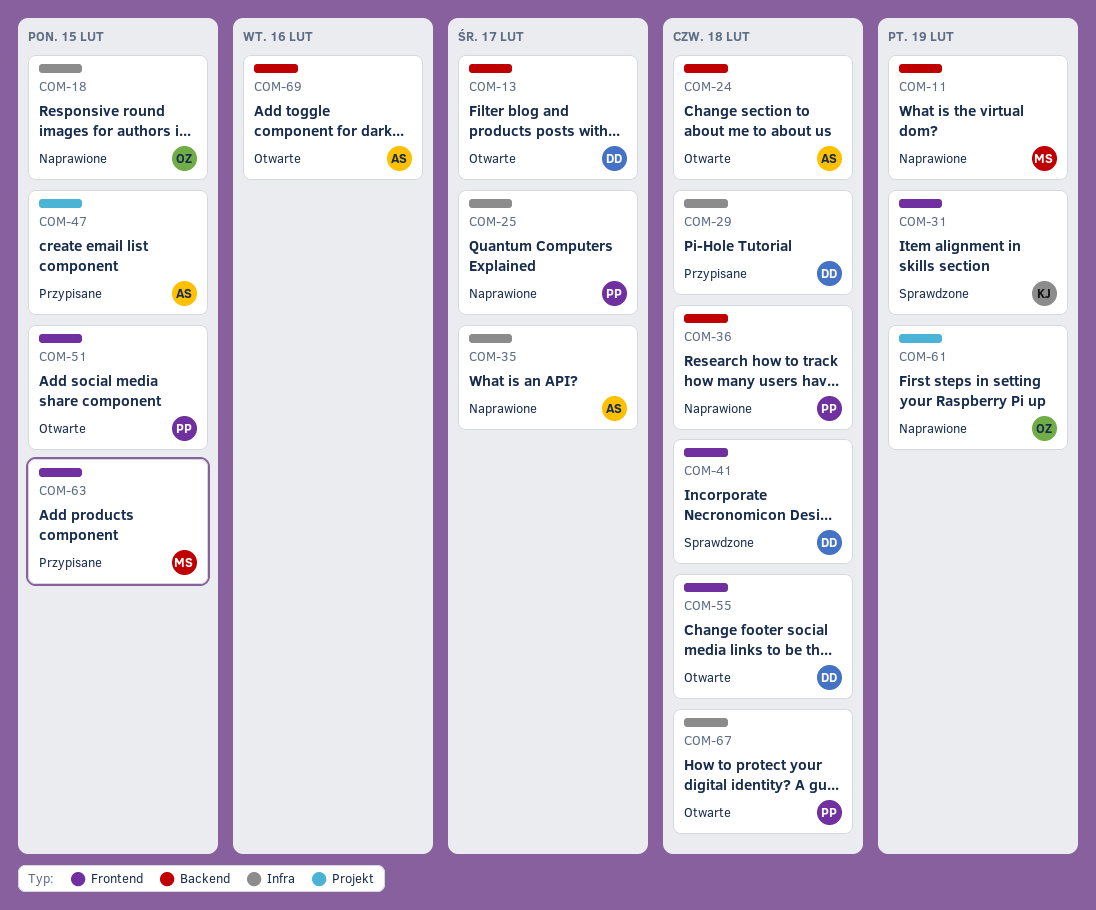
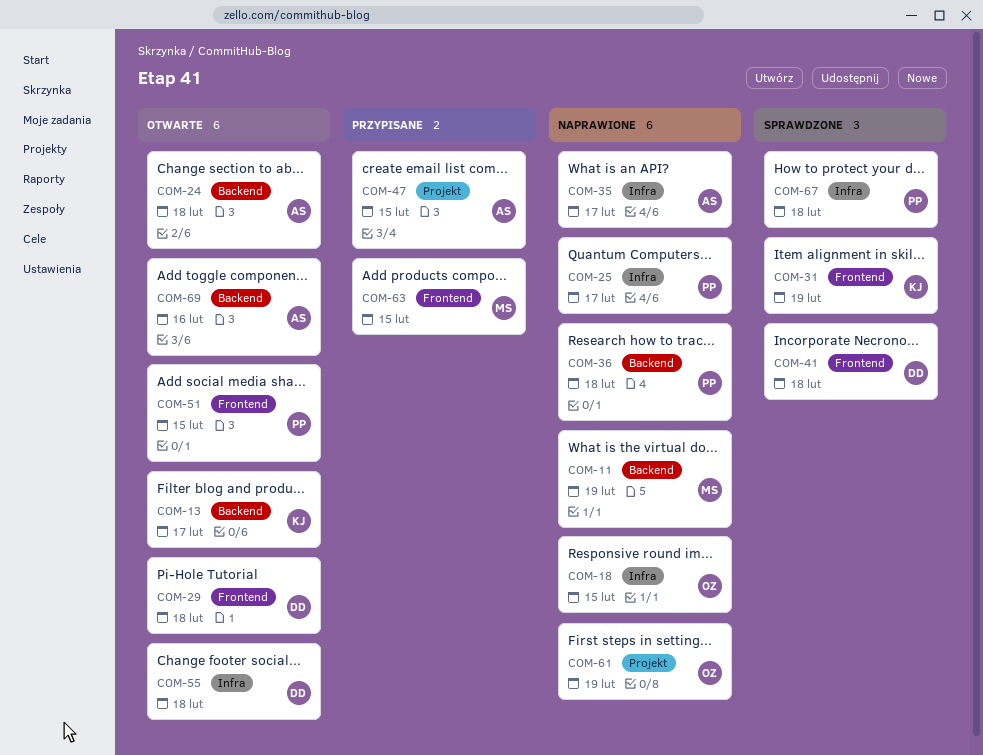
COM-13, owner: DD -> KJ
COM-29, status: Przypisane -> Otwarte
COM-29, label: Infra -> Frontend
COM-55, label: Frontend -> Infra
COM-67, status: Otwarte -> Sprawdzone

